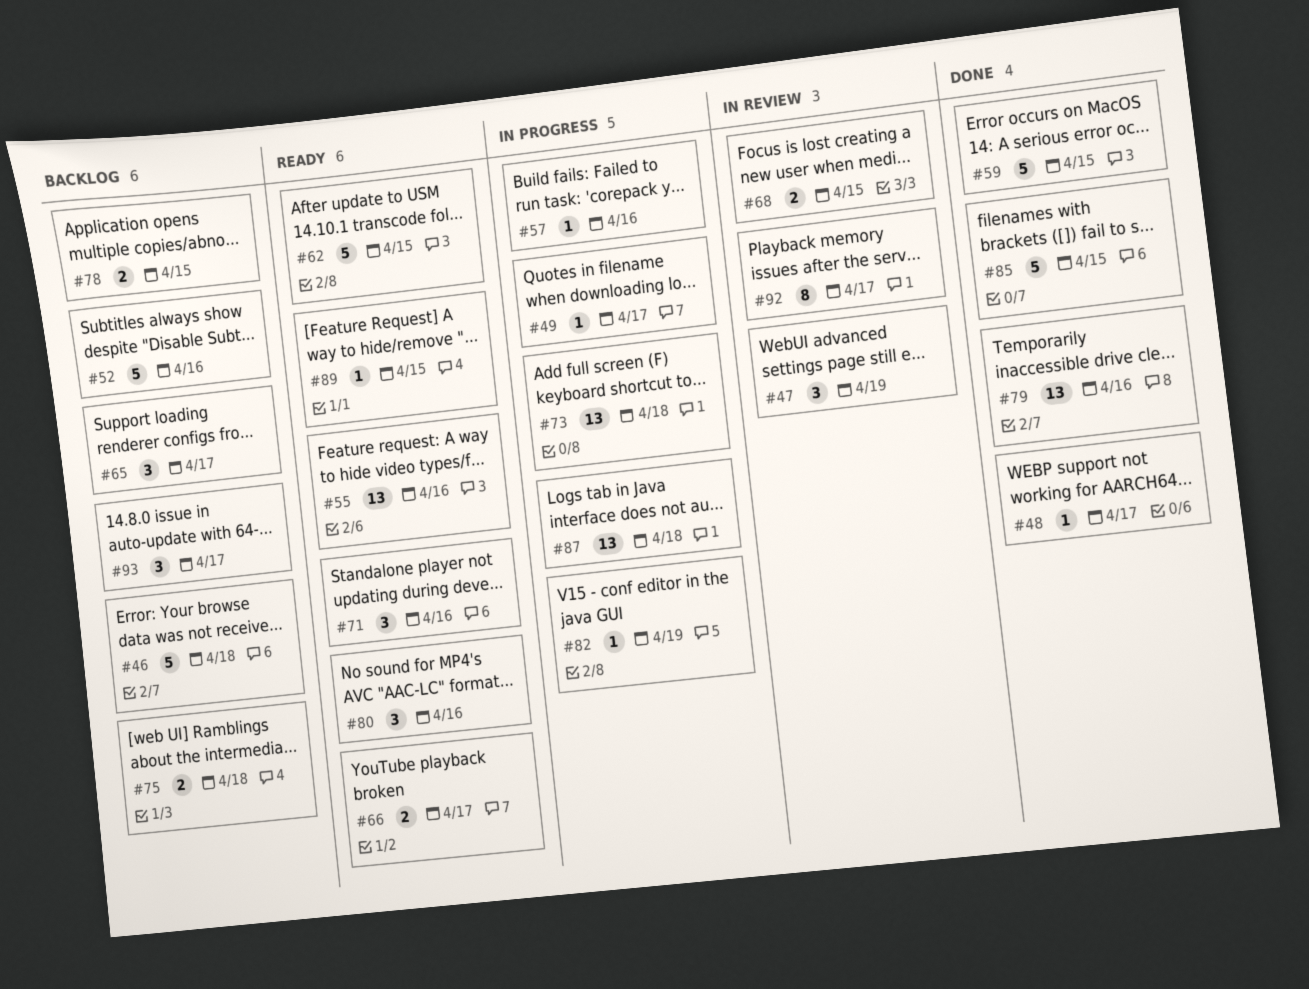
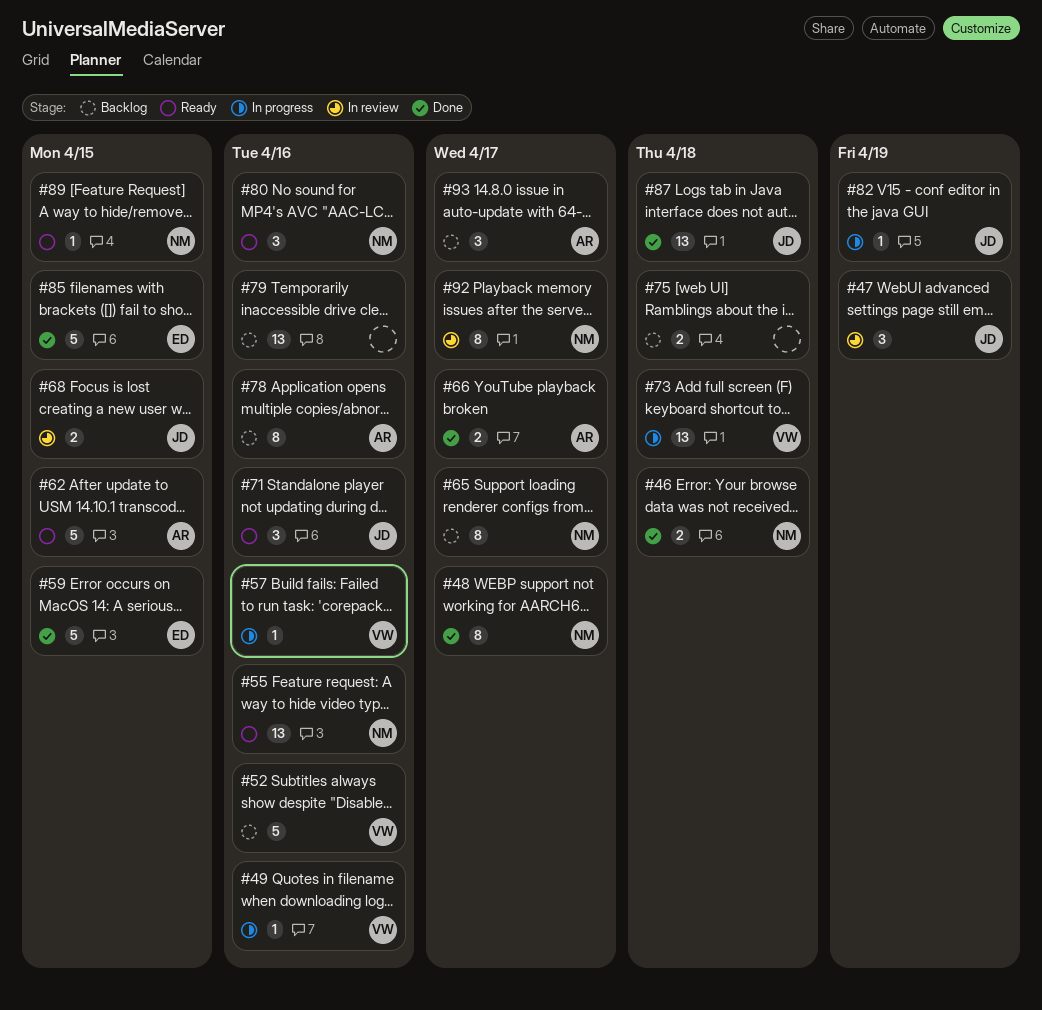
#46, status: Backlog -> Done
#46, estimate: 5 -> 2
#48, estimate: 1 -> 8
#49, due: Apr 17 -> Apr 16
#65, estimate: 3 -> 8
#66, status: Ready -> Done
#78, estimate: 2 -> 8
#78, due: Apr 15 -> Apr 16
#79, status: Done -> Backlog
#87, status: In progress -> Done

